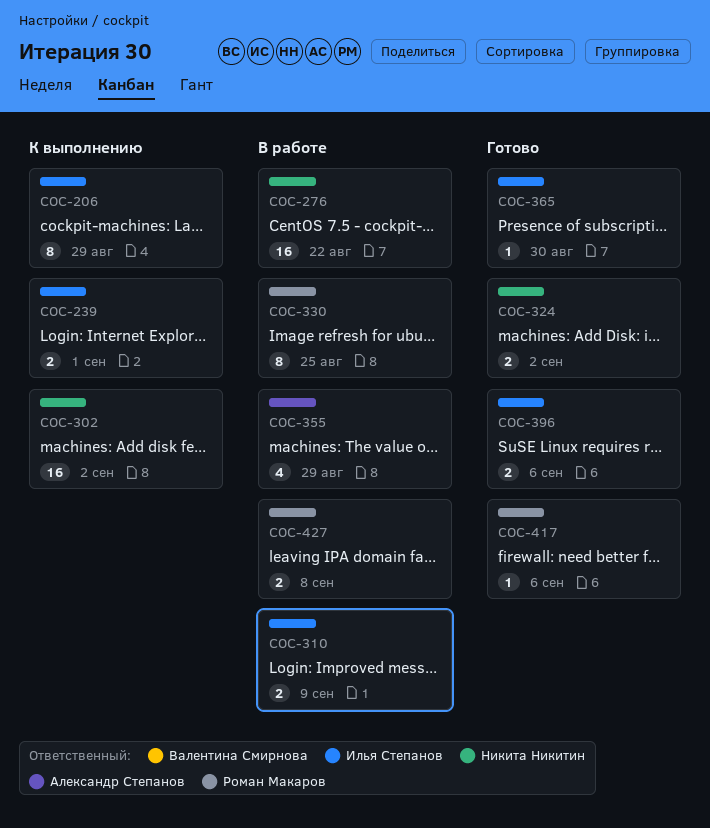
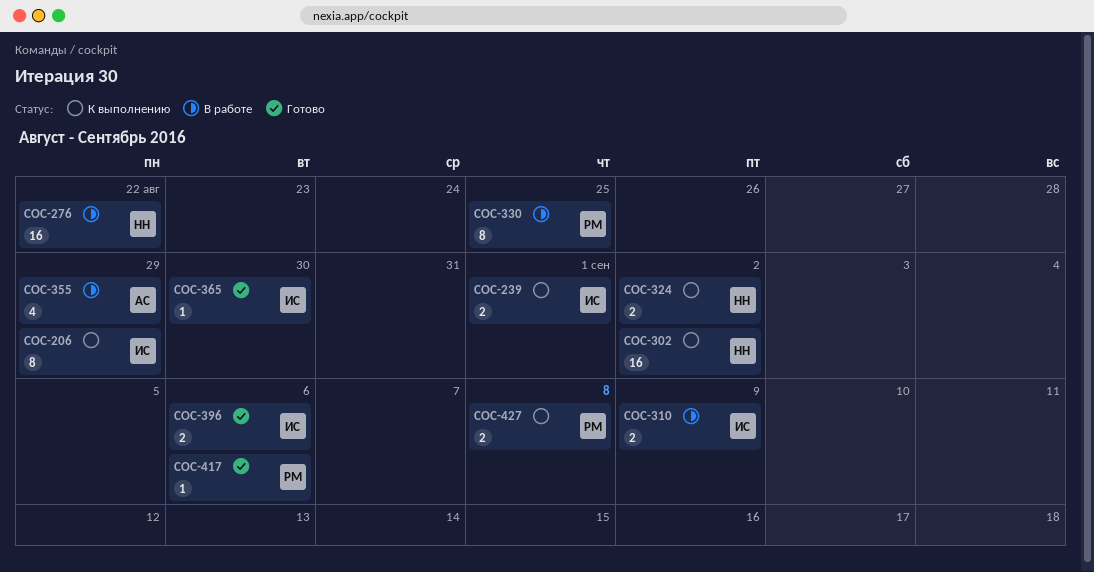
COC-324, status: Готово -> К выполнению
COC-427, status: В работе -> К выполнению

